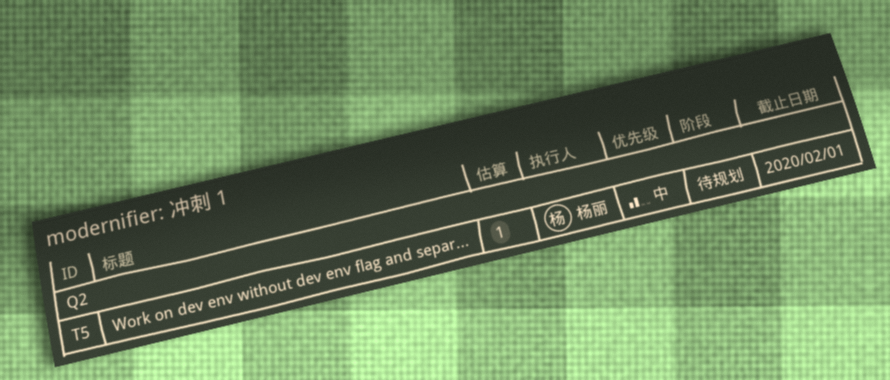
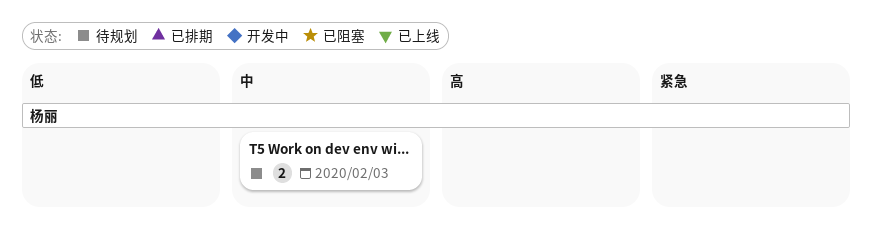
T5, estimate: 1 -> 2
T5, due: Feb 1 -> Feb 3

